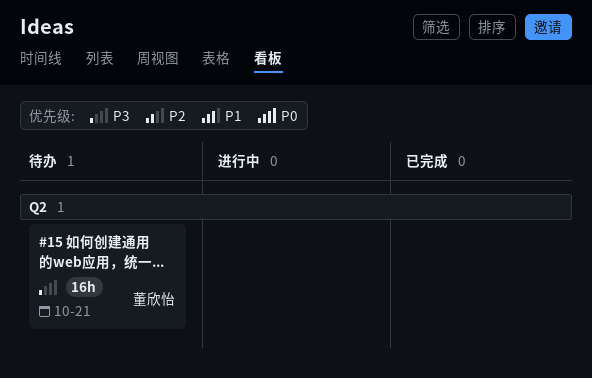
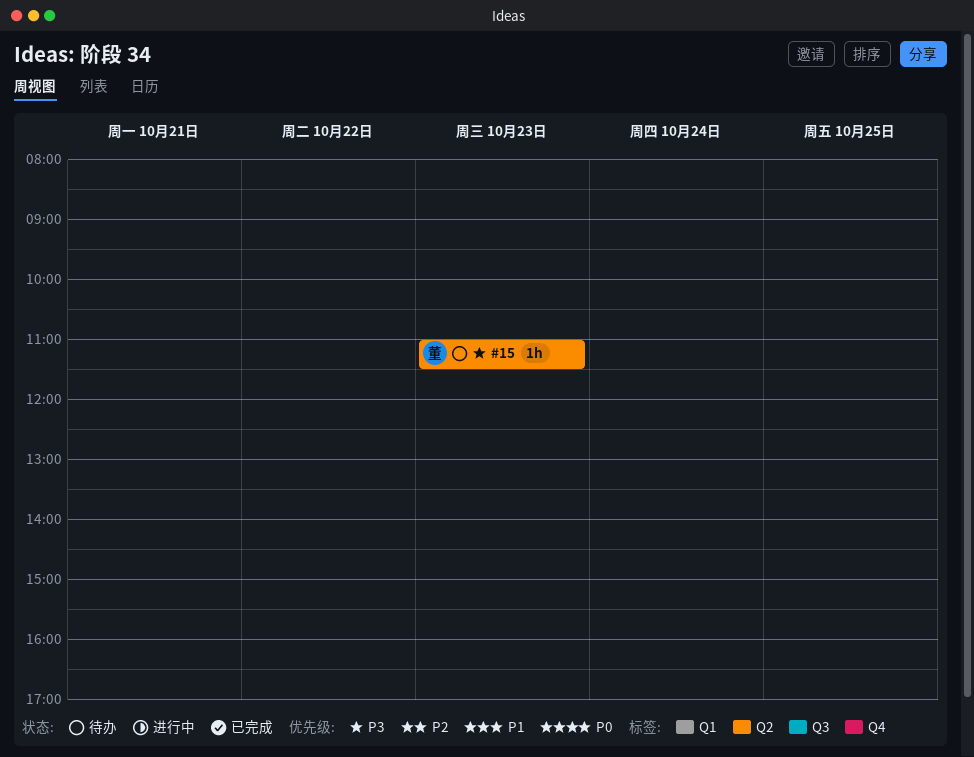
#15, estimate: 16h -> 1h
#15, day: Oct 21 -> Oct 23

